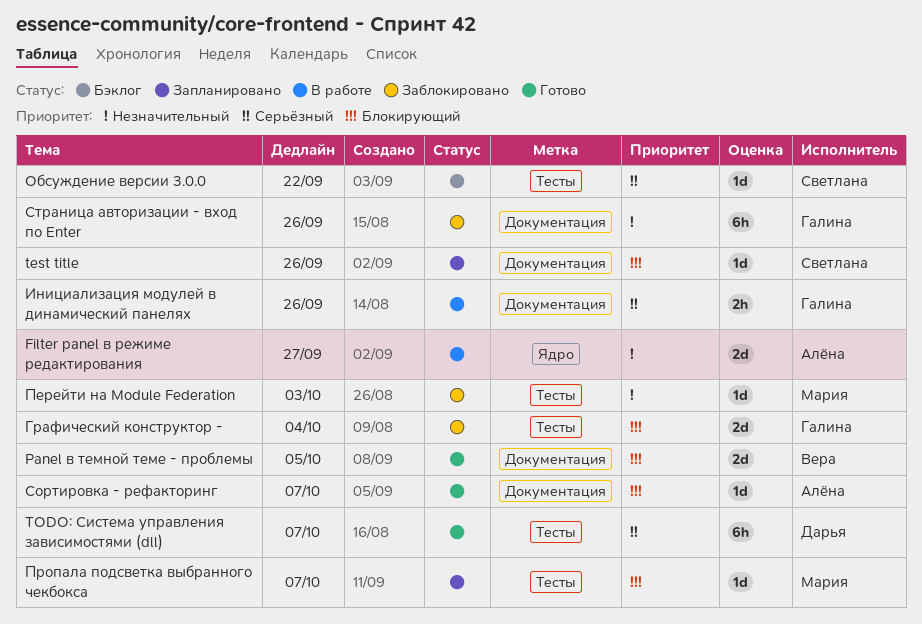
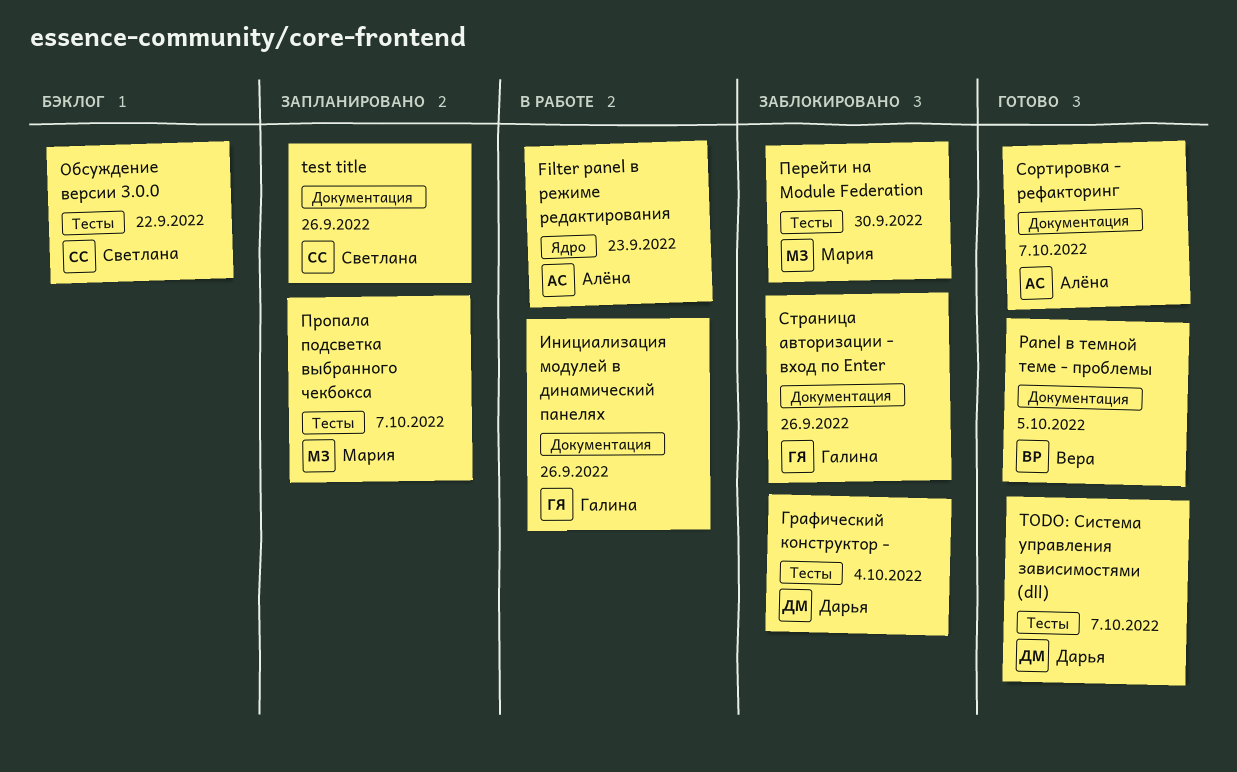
Filter panel в режиме редактирования, due: Sep 27 -> Sep 23
Графический конструктор -, owner: Галина -> Дарья
Перейти на Module Federation, due: Oct 3 -> Sep 30

